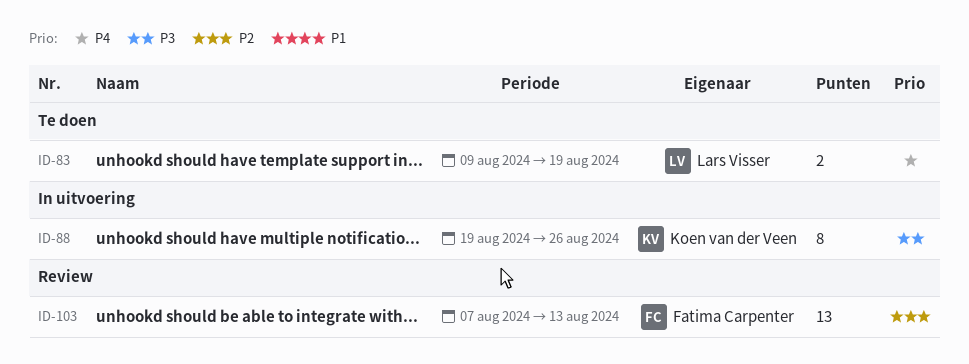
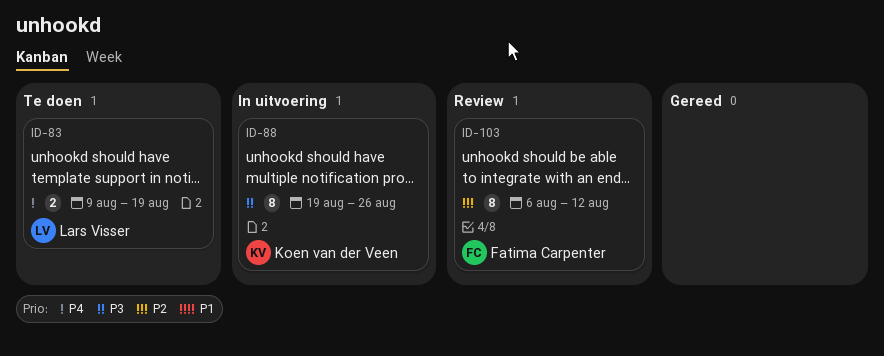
ID-103, estimate: 13 -> 8
ID-103, start: Aug 7 -> Aug 6
ID-103, due: Aug 13 -> Aug 12

